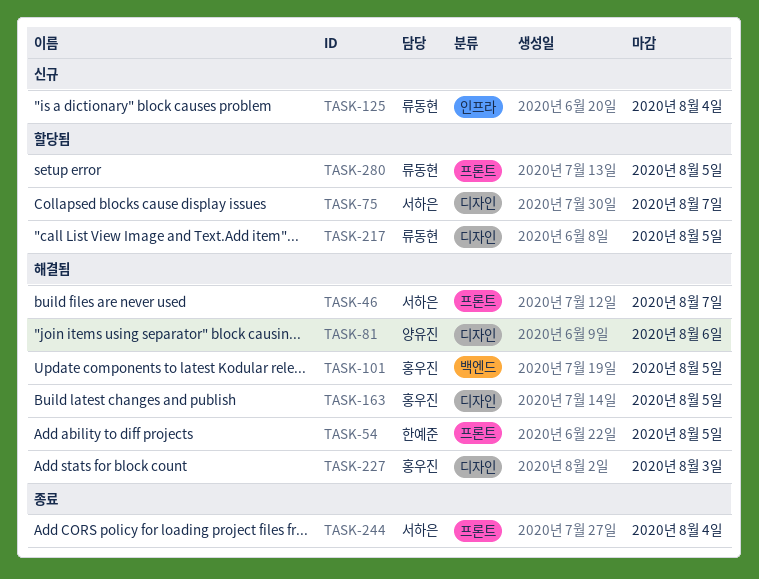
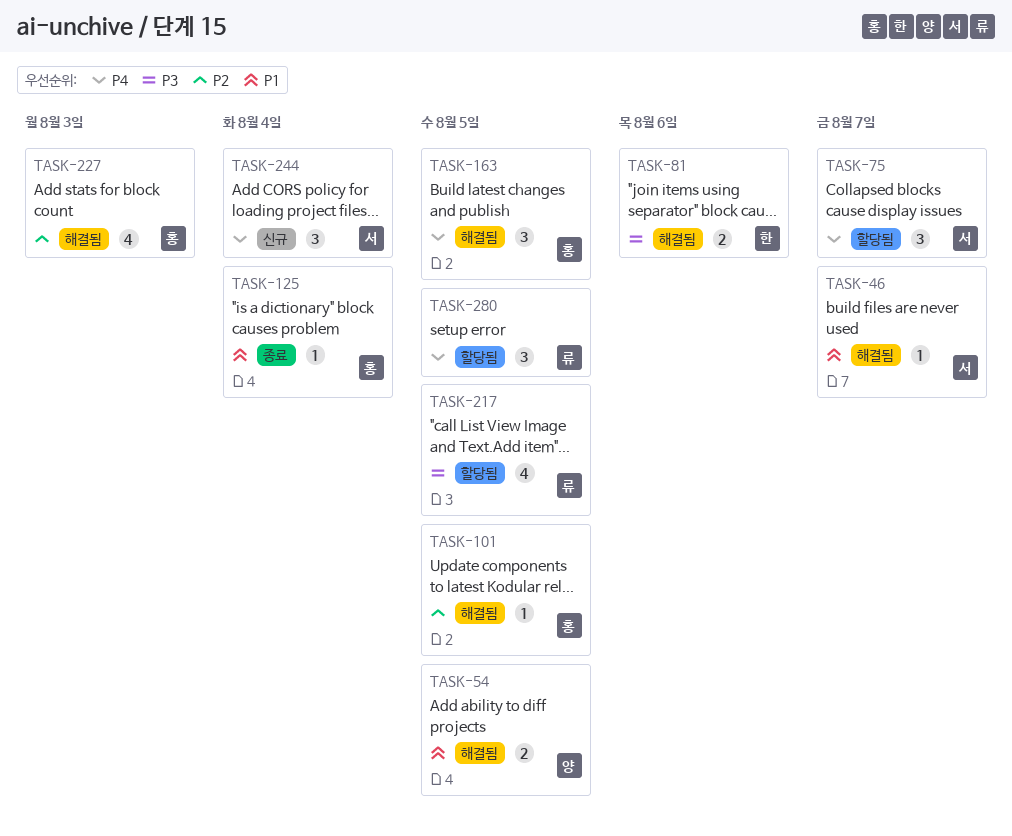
TASK-54, owner: 한예준 -> 양유진
TASK-81, owner: 양유진 -> 한예준
TASK-125, status: 신규 -> 종료
TASK-125, owner: 류동현 -> 홍우진
TASK-244, status: 종료 -> 신규

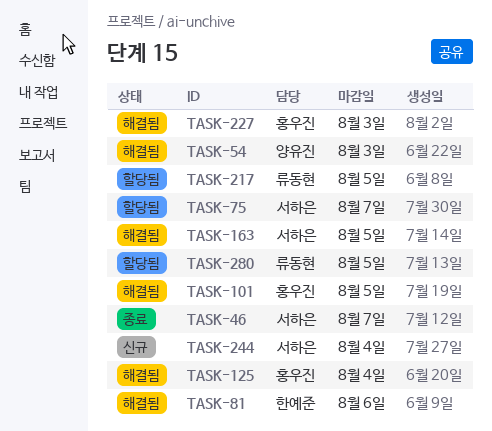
TASK-46, status: 해결됨 -> 종료
TASK-54, due: Aug 5 -> Aug 3
TASK-125, status: 종료 -> 해결됨
TASK-163, owner: 홍우진 -> 서하은

